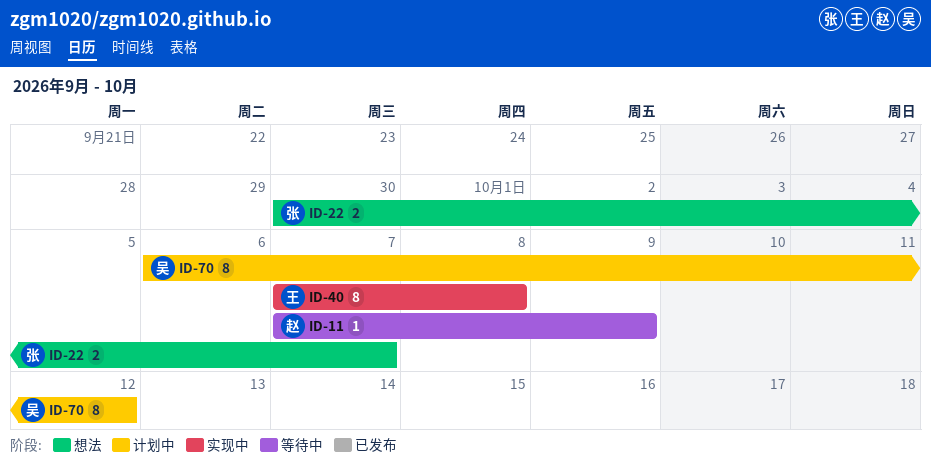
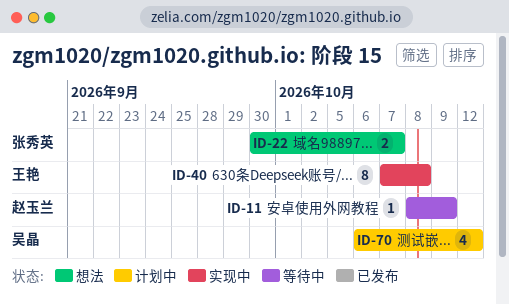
ID-11, start: Oct 7 -> Oct 8
ID-70, estimate: 8 -> 4

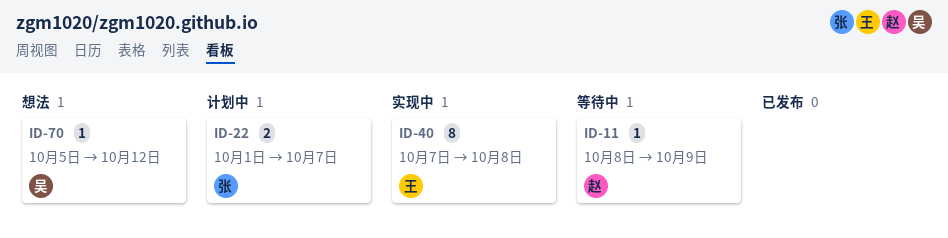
ID-22, status: 想法 -> 计划中
ID-22, start: Sep 30 -> Oct 1
ID-70, status: 计划中 -> 想法
ID-70, estimate: 4 -> 1
ID-70, start: Oct 6 -> Oct 5

